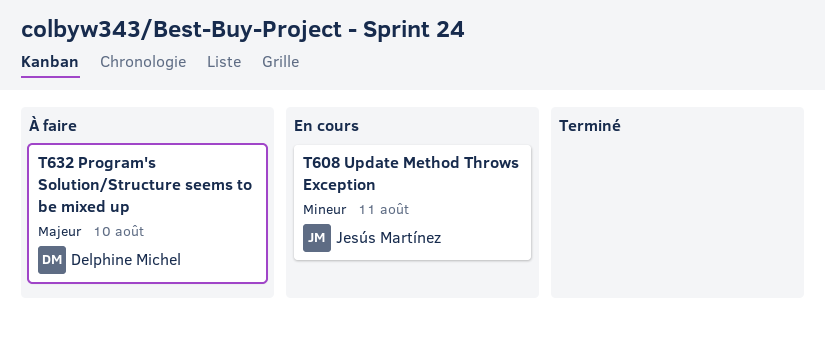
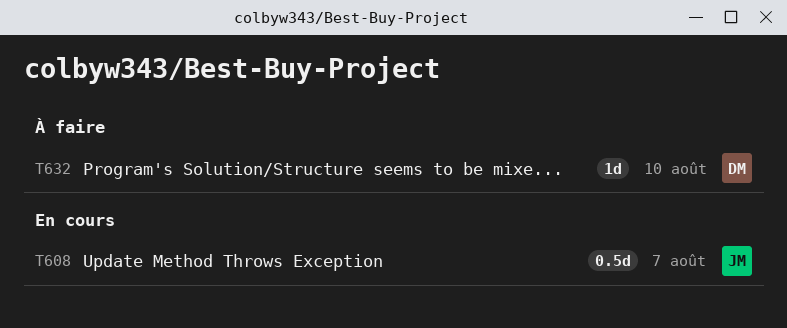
T608, due: Aug 11 -> Aug 7

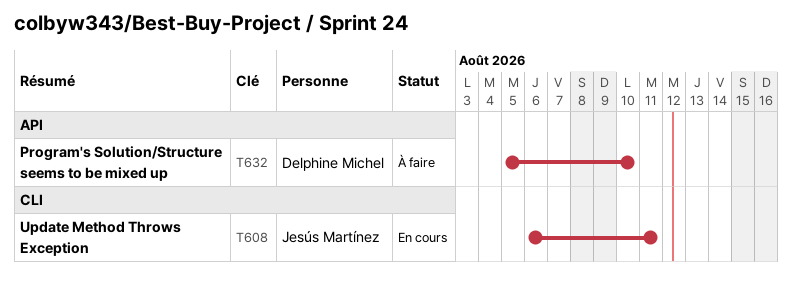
T608, due: Aug 7 -> Aug 11

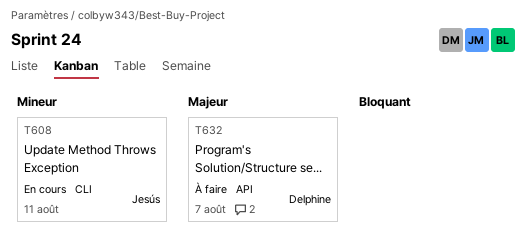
T632, due: Aug 10 -> Aug 7

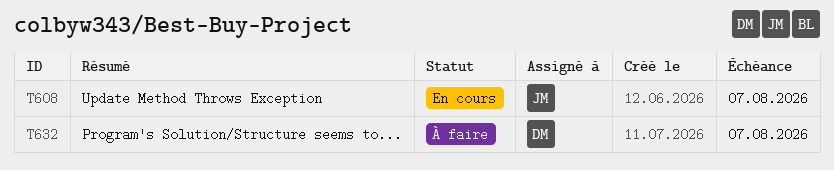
T608, due: Aug 11 -> Aug 7

